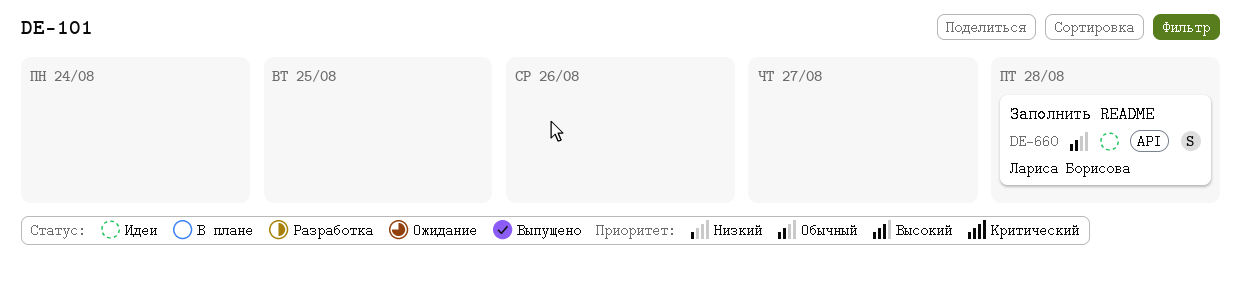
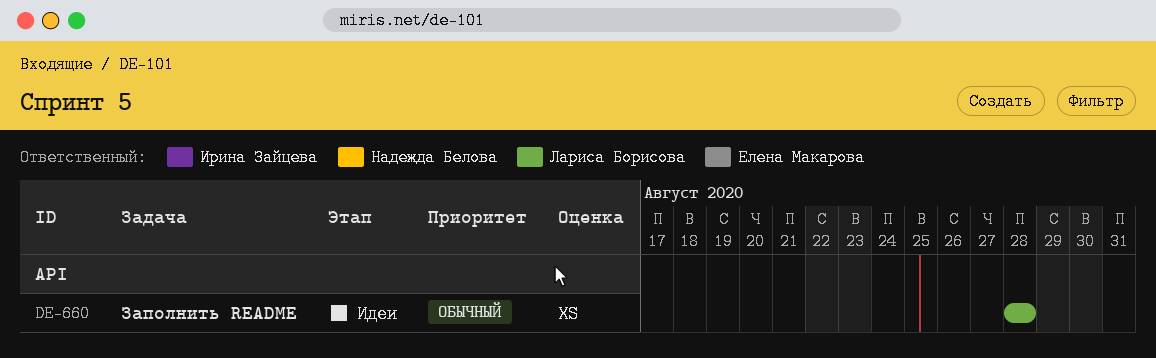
DE-660, estimate: S -> XS

